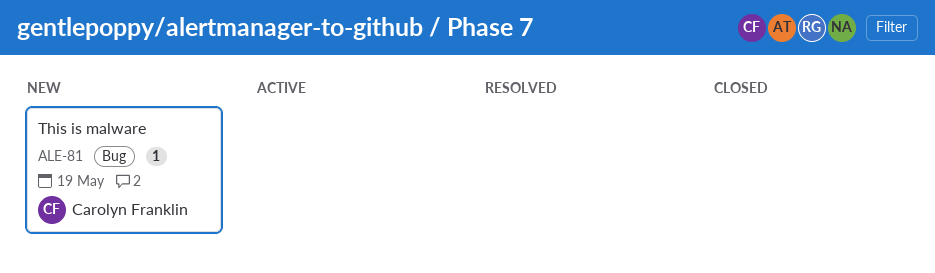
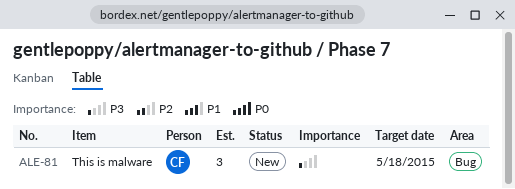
ALE-81, estimate: 1 -> 3
ALE-81, due: May 19 -> May 18

